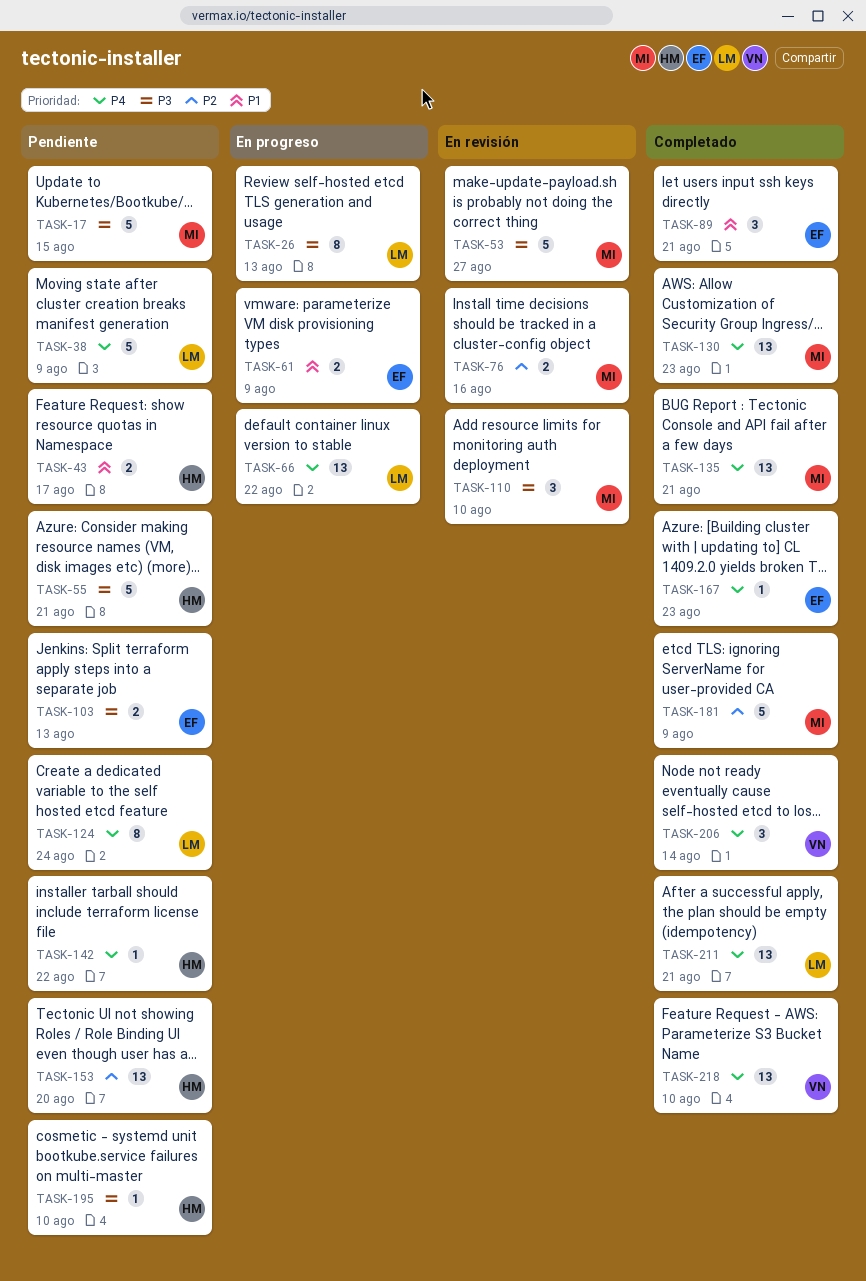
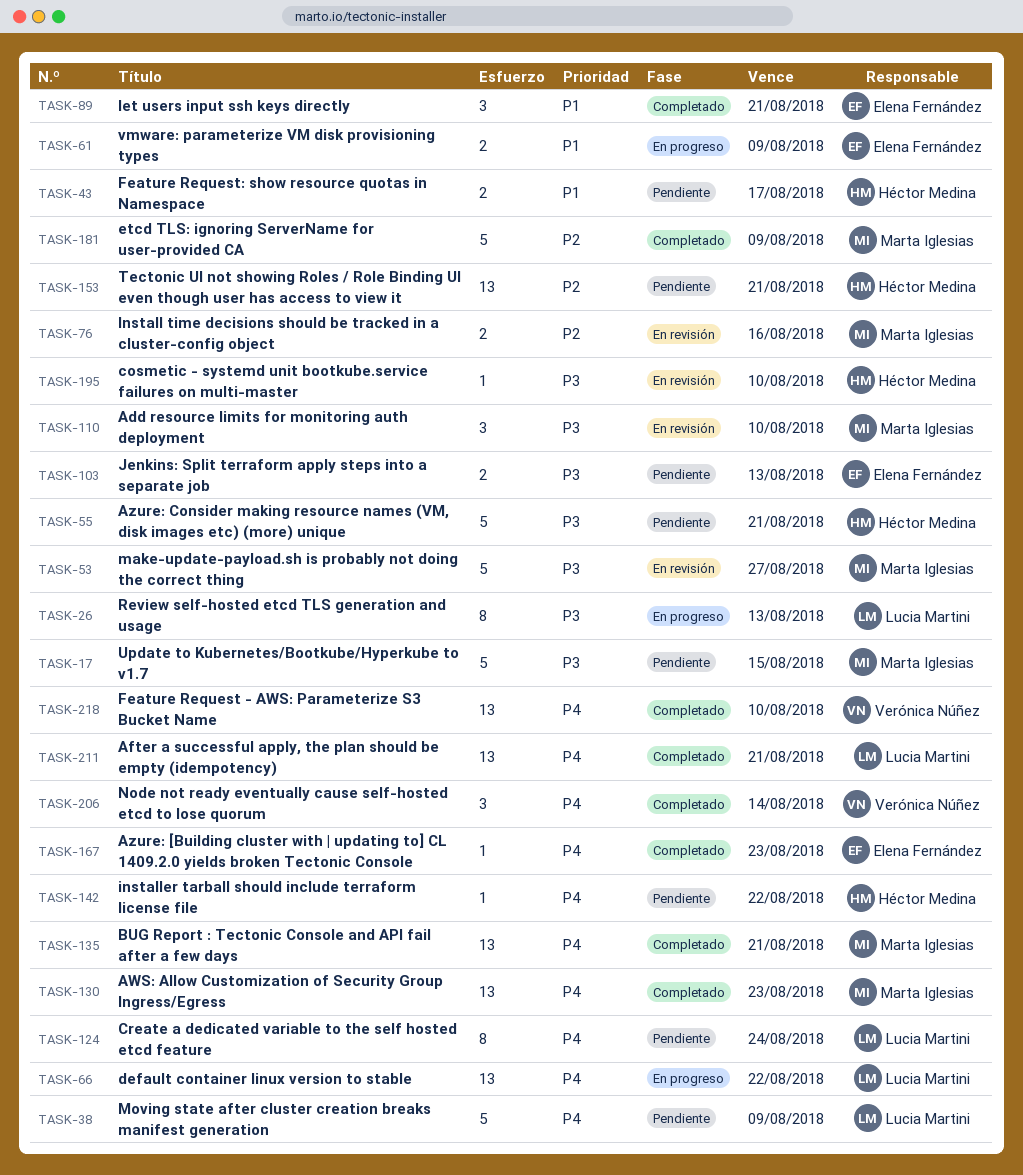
TASK-153, due: Aug 20 -> Aug 21
TASK-195, status: Pendiente -> En revisión

